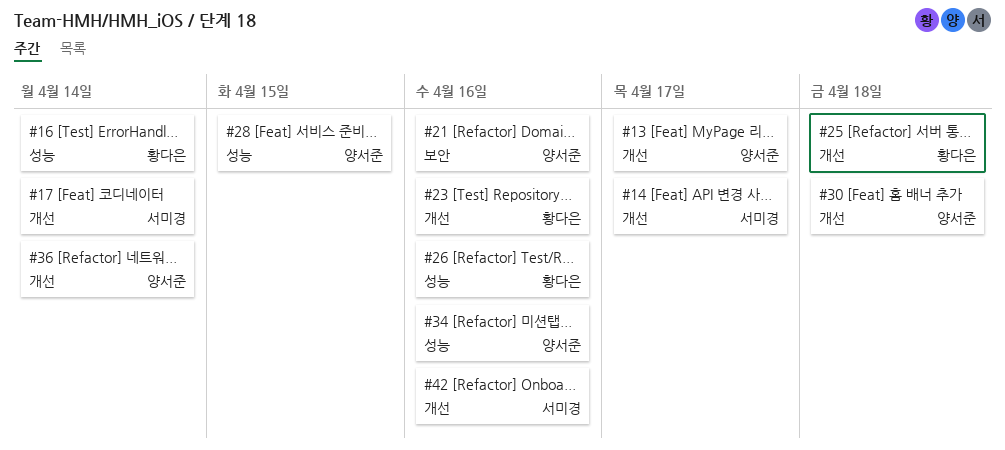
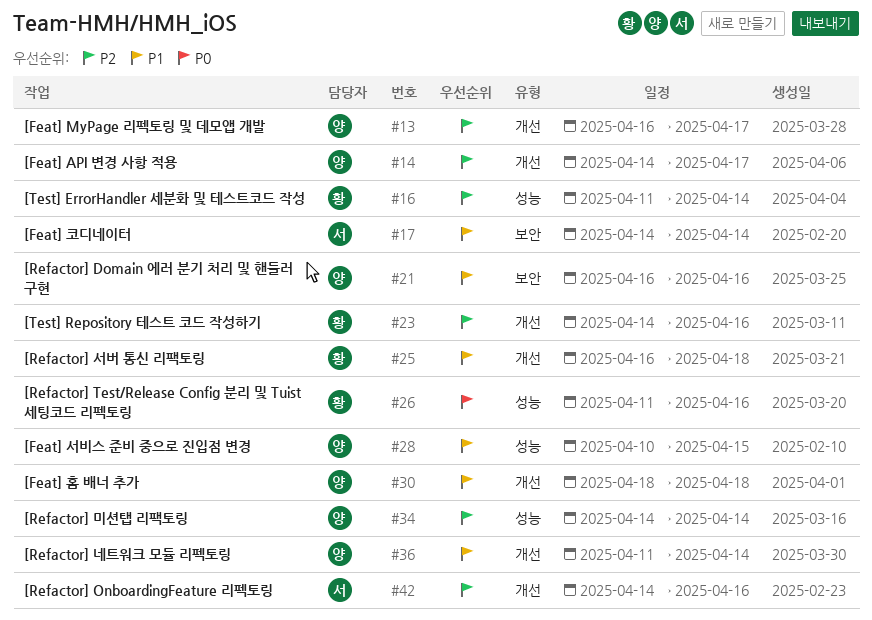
#14, owner: 서미경 -> 양서준
#17, label: 개선 -> 보안
#34, due: Apr 16 -> Apr 14

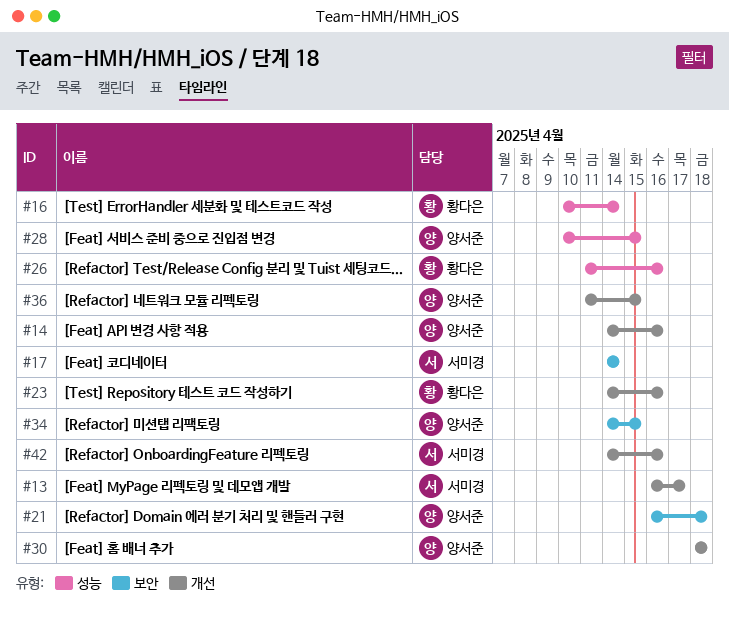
#13, owner: 양서준 -> 서미경
#14, due: Apr 17 -> Apr 16
#16, start: Apr 11 -> Apr 10
#21, due: Apr 16 -> Apr 18
#25: present -> none
#34, label: 성능 -> 보안
#34, due: Apr 14 -> Apr 15
#36, due: Apr 14 -> Apr 15

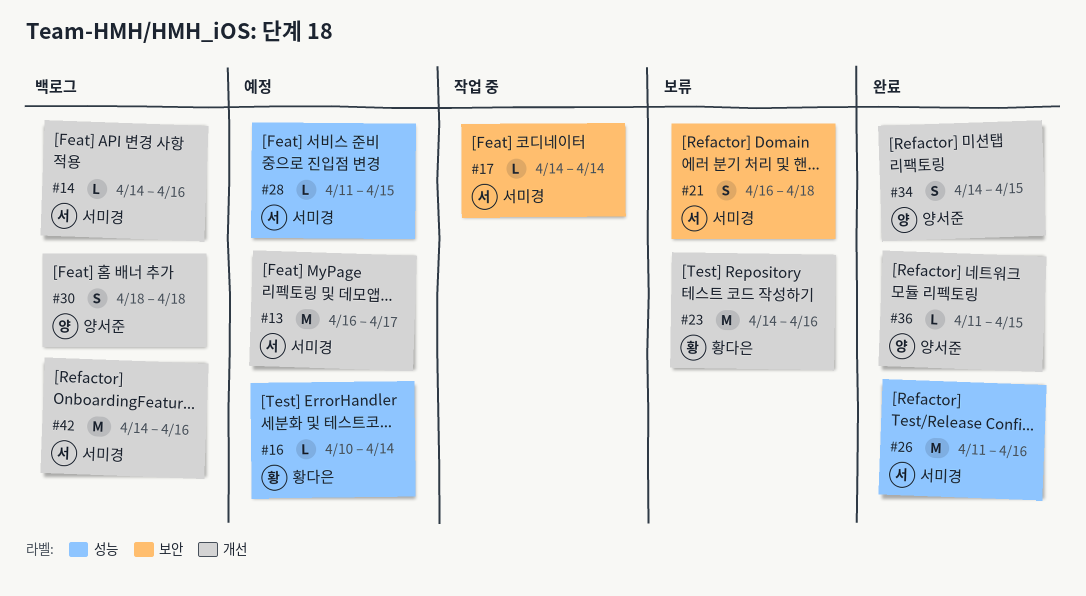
#14, owner: 양서준 -> 서미경
#21, owner: 양서준 -> 서미경
#26, owner: 황다은 -> 서미경
#28, owner: 양서준 -> 서미경
#28, start: Apr 10 -> Apr 11
#34, label: 보안 -> 개선

